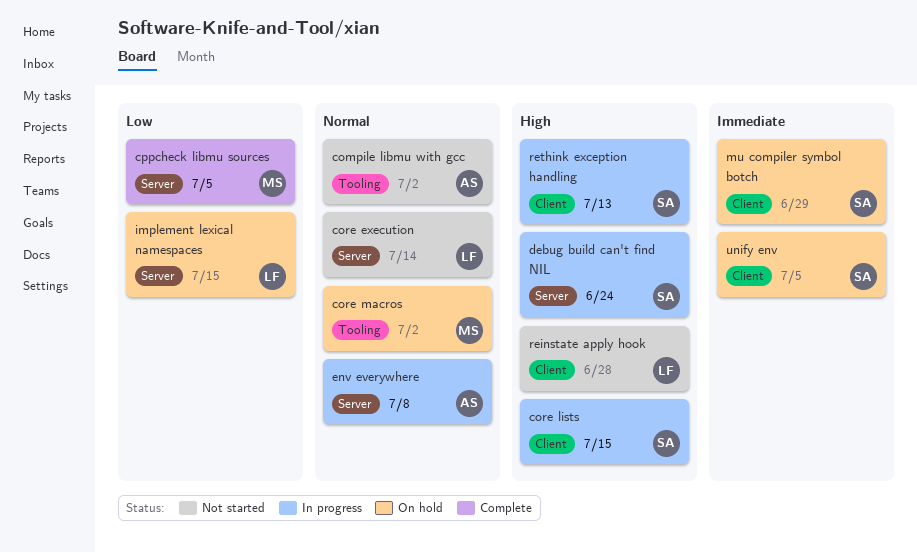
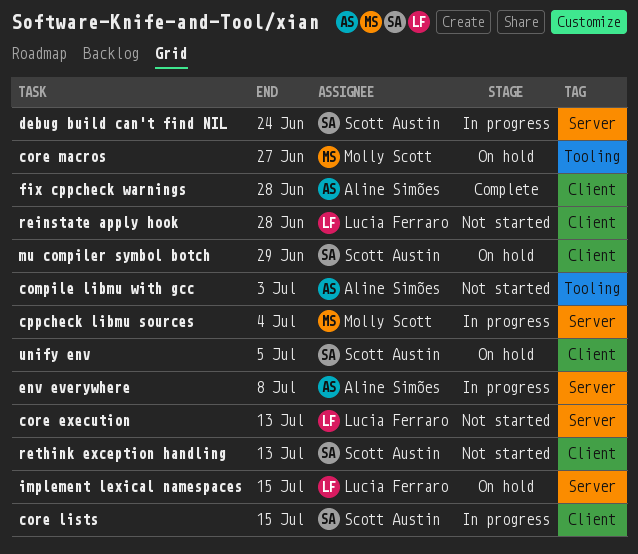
compile libmu with gcc, due: Jul 2 -> Jul 3
core execution, due: Jul 14 -> Jul 13
core macros, due: Jul 2 -> Jun 27
cppcheck libmu sources, status: Complete -> In progress
cppcheck libmu sources, due: Jul 5 -> Jul 4
fix cppcheck warnings: none -> present
rethink exception handling, status: In progress -> Not started

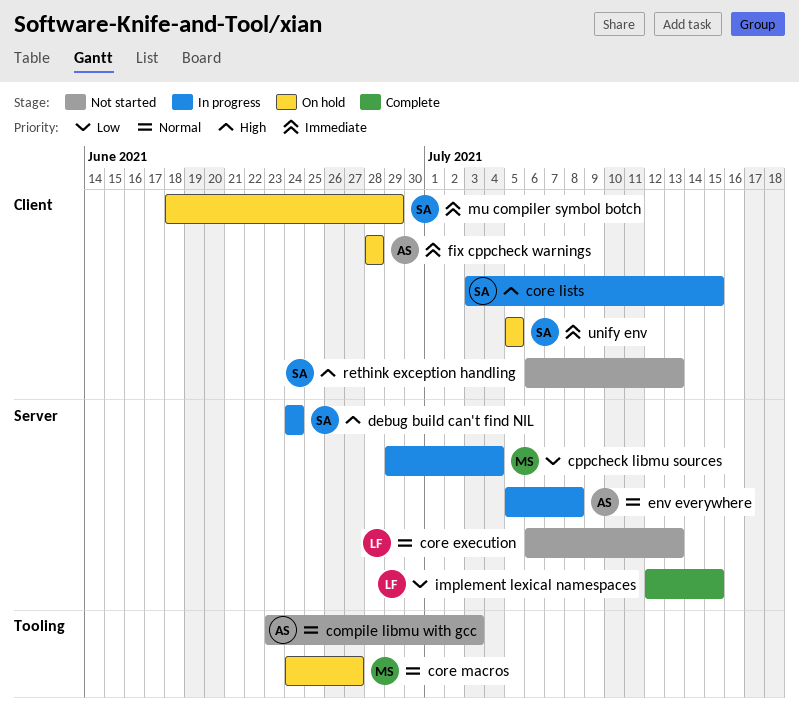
fix cppcheck warnings, status: Complete -> On hold
implement lexical namespaces, status: On hold -> Complete
reinstate apply hook: present -> none

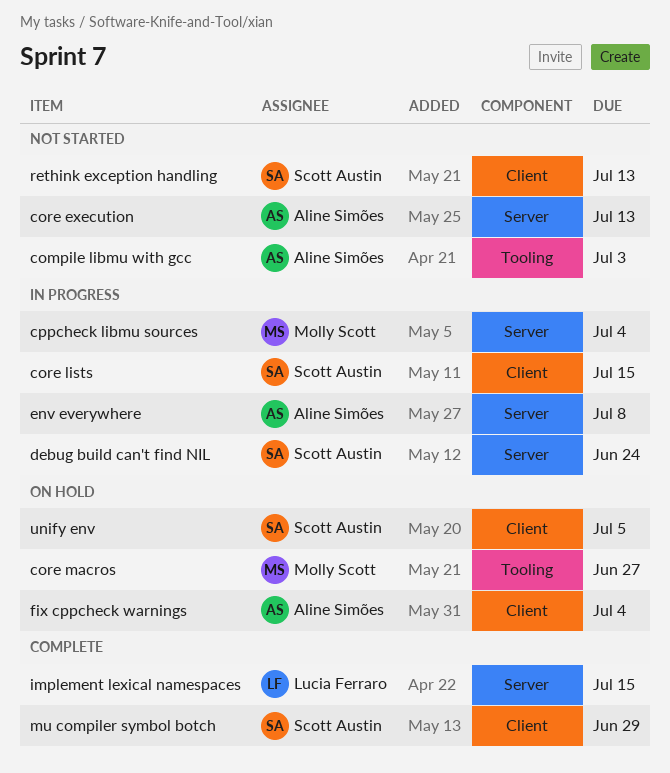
core execution, owner: Lucia Ferraro -> Aline Simões
fix cppcheck warnings, due: Jun 28 -> Jul 4
mu compiler symbol botch, status: On hold -> Complete

